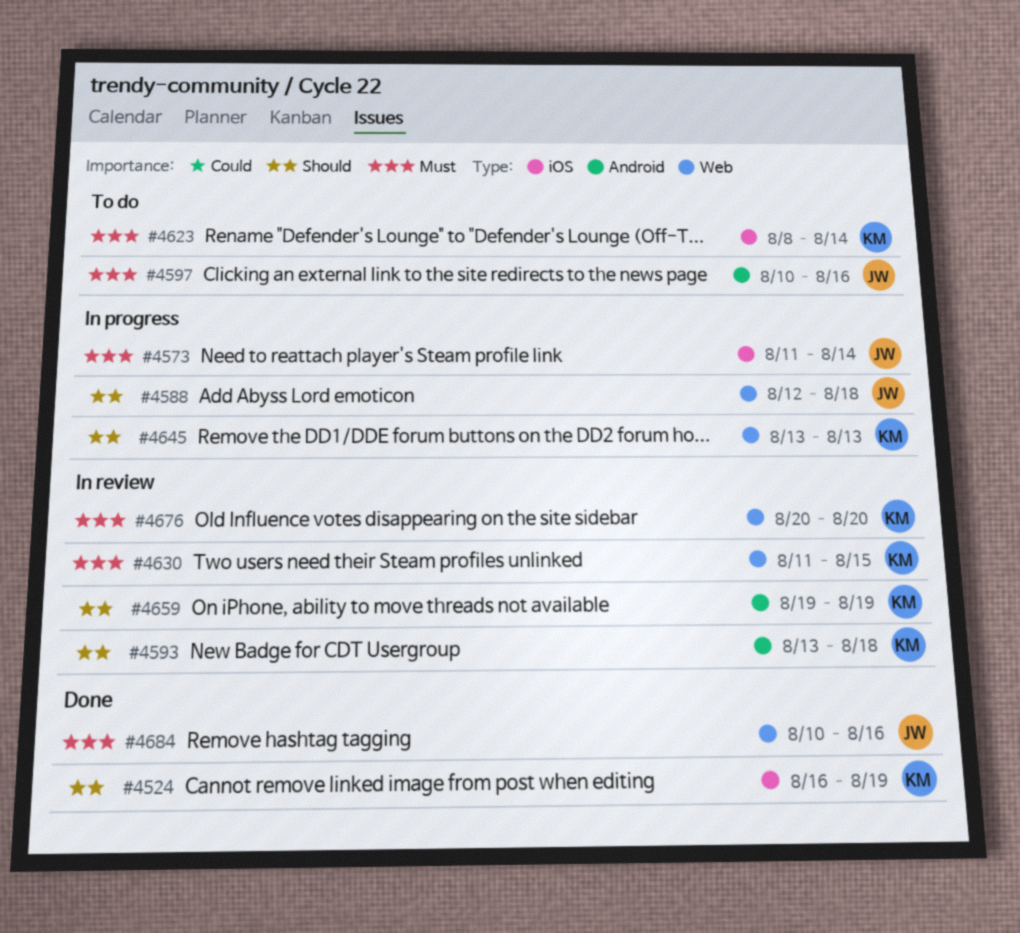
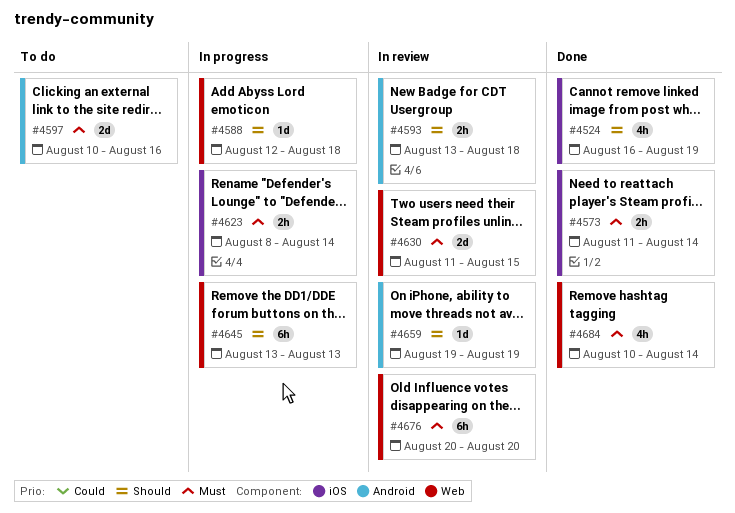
#4573, status: In progress -> Done
#4623, status: To do -> In progress
#4684, due: Aug 16 -> Aug 14

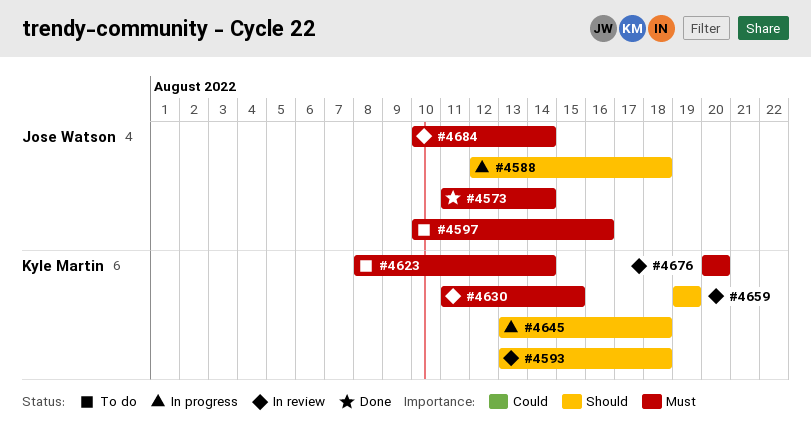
#4524: present -> none
#4623, status: In progress -> To do
#4645, due: Aug 13 -> Aug 18
#4684, status: Done -> In review

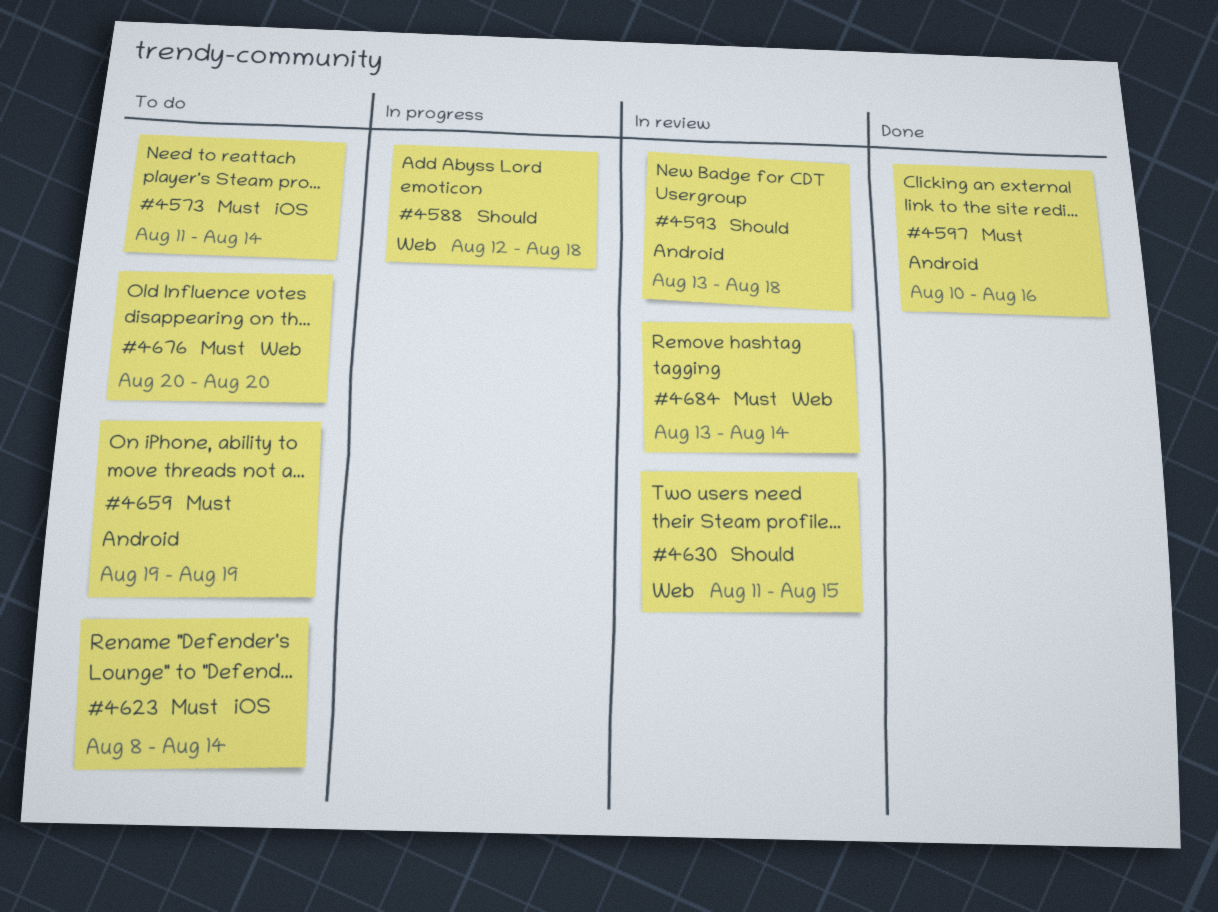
#4573, status: Done -> To do
#4597, status: To do -> Done
#4630, priority: Must -> Should
#4645: present -> none
#4659, status: In review -> To do
#4659, priority: Should -> Must
#4676, status: In review -> To do
#4684, start: Aug 10 -> Aug 13

